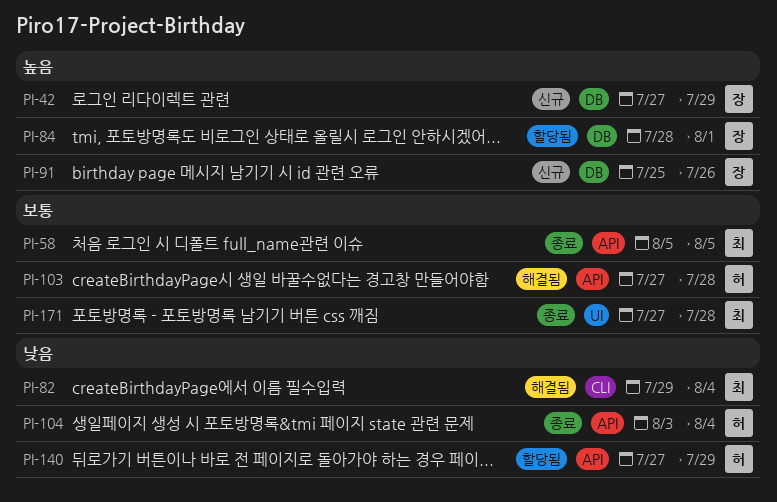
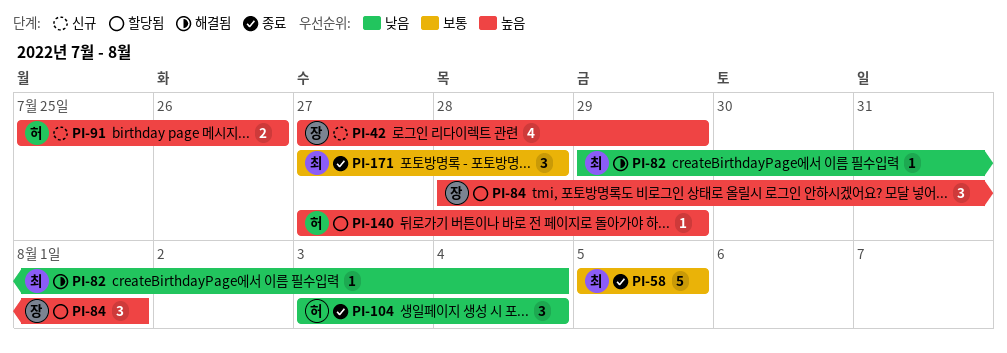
PI-91, owner: 장 -> 허
PI-103: present -> none
PI-140, priority: 낮음 -> 높음

